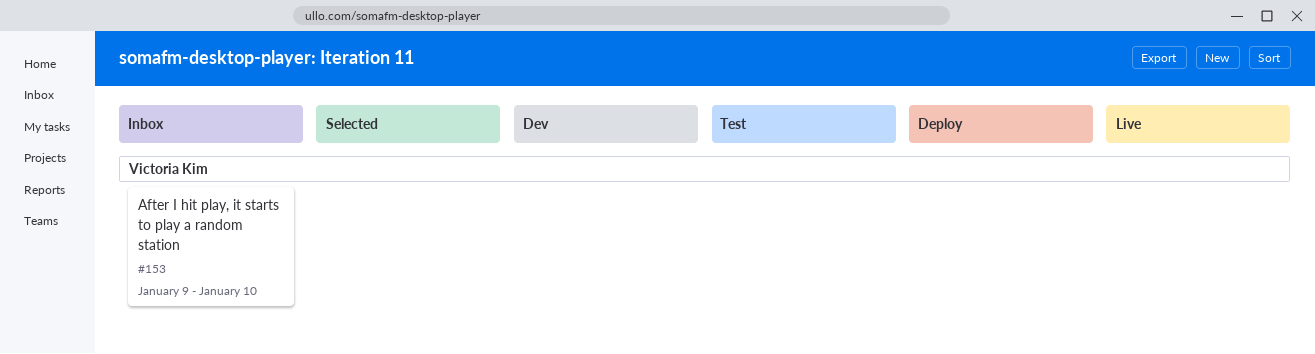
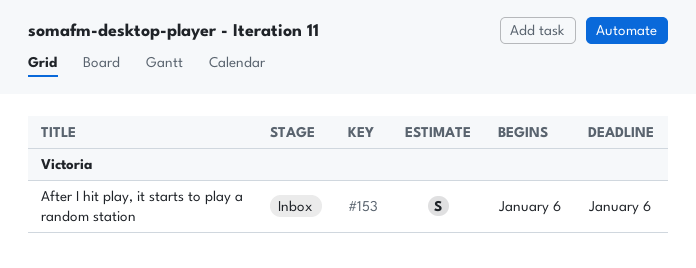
#153, start: Jan 9 -> Jan 6
#153, due: Jan 10 -> Jan 6

